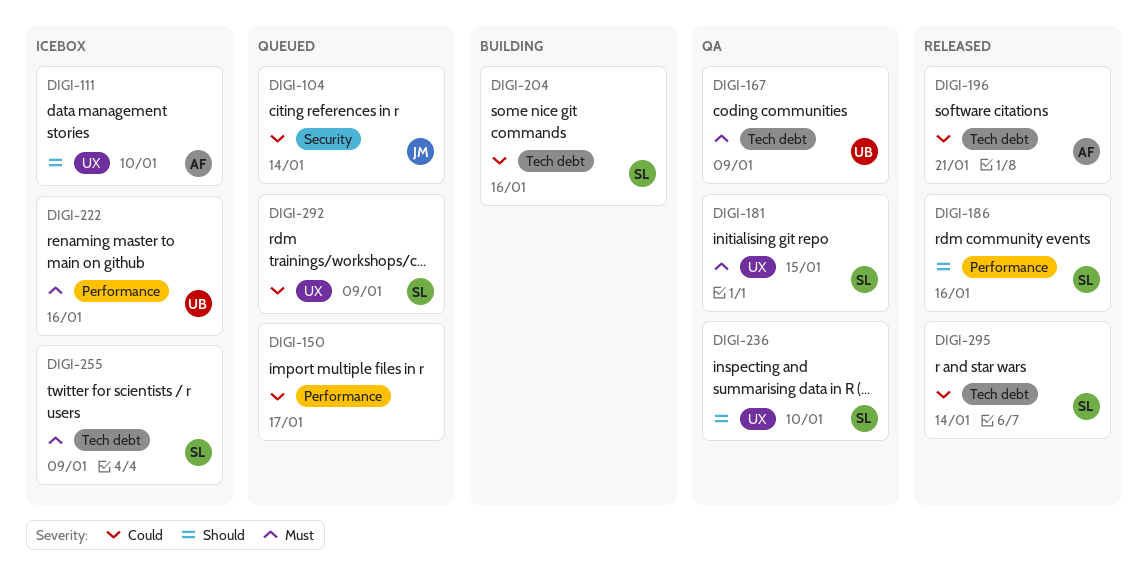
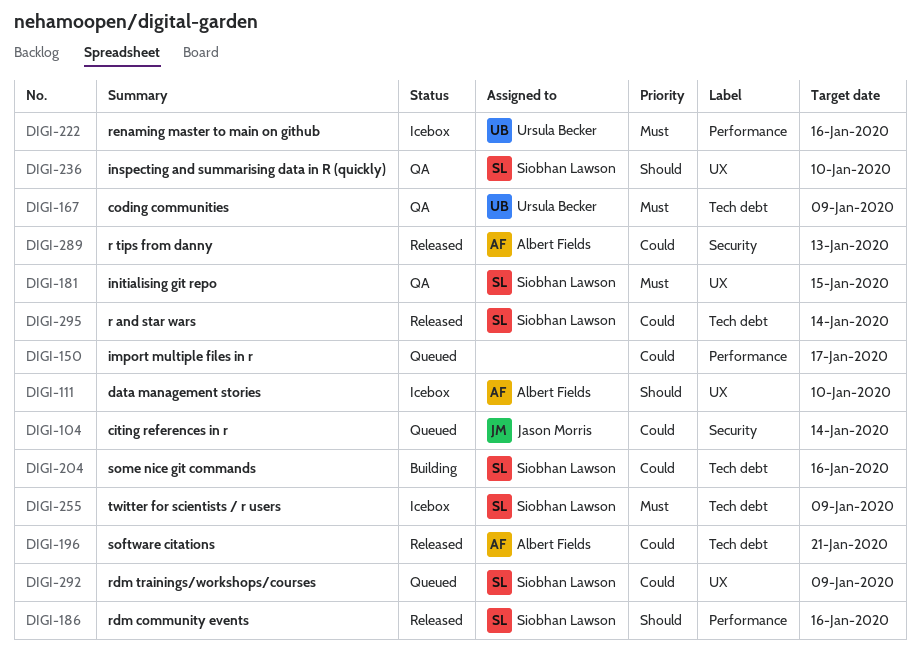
DIGI-289: none -> present

